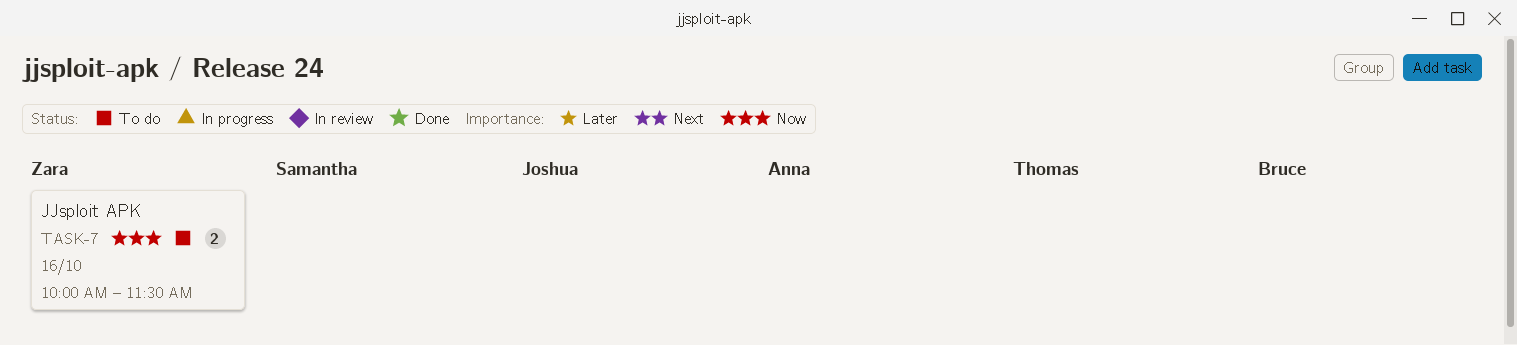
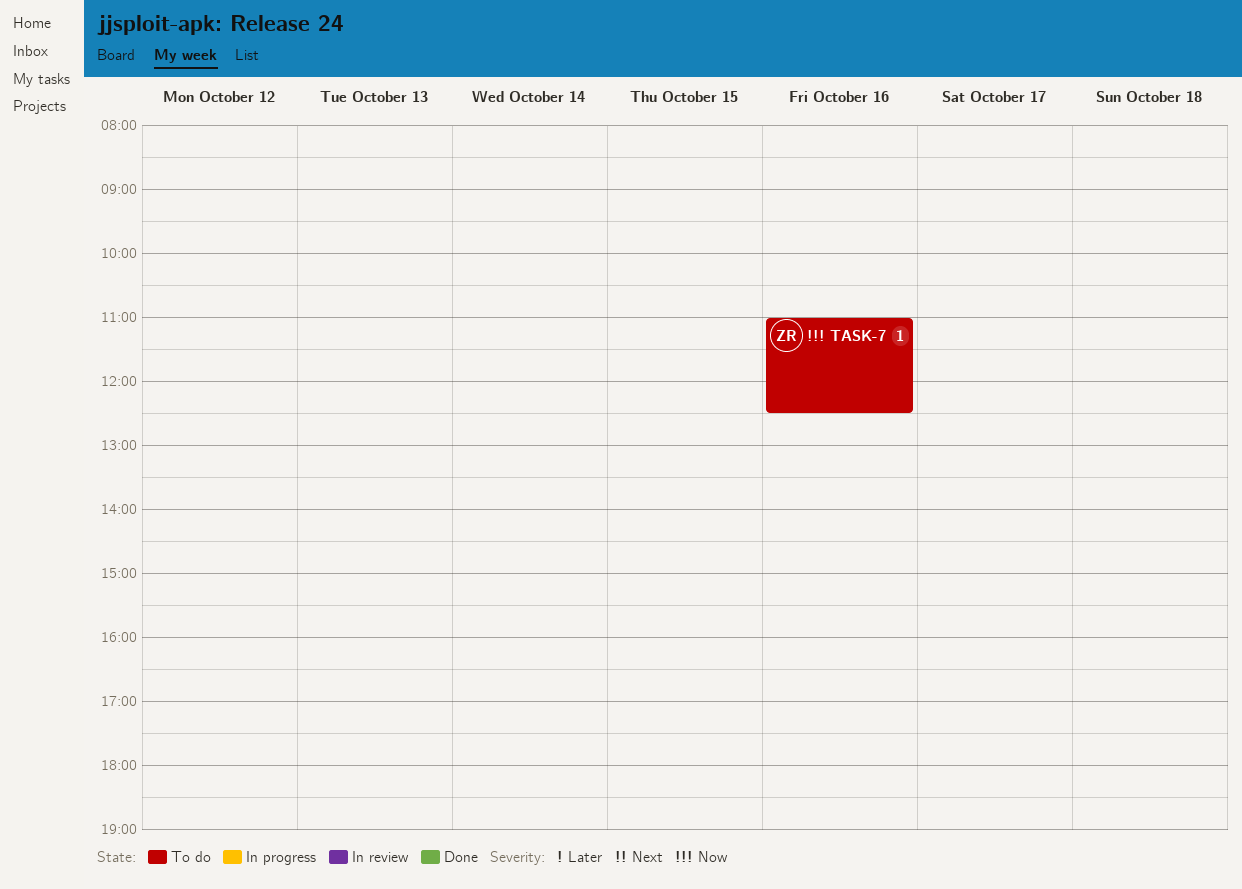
TASK-7, estimate: 2 -> 1
TASK-7, begins: 10:00 -> 11:00
TASK-7, ends: 11:30 -> 12:30

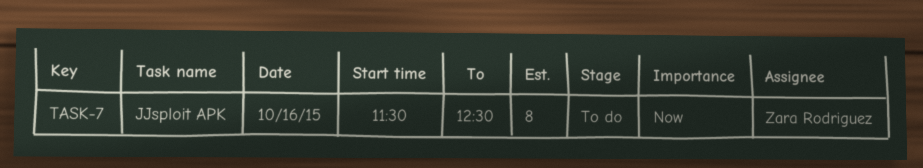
TASK-7, estimate: 1 -> 8
TASK-7, begins: 11:00 -> 11:30

